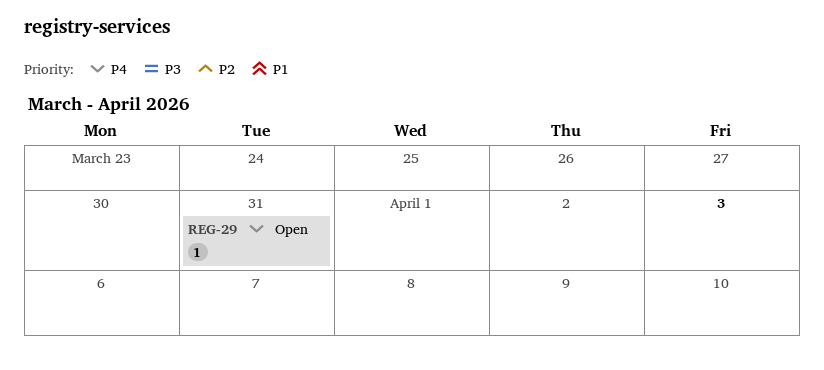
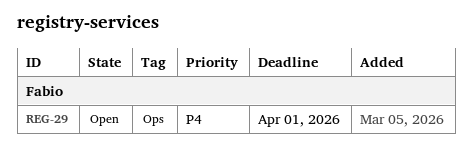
REG-29, due: Mar 31 -> Apr 1

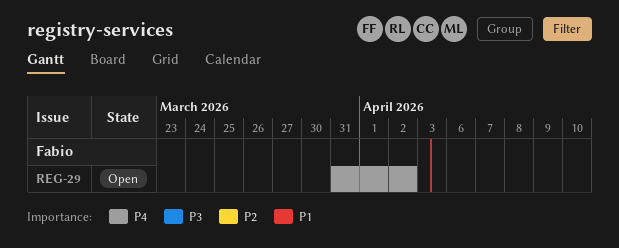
REG-29, due: Apr 1 -> Apr 2

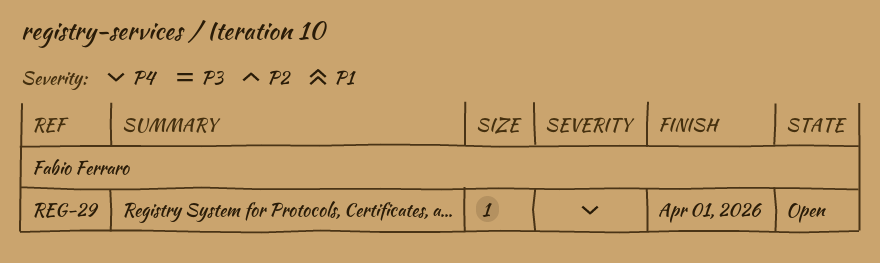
REG-29, due: Apr 2 -> Apr 1

